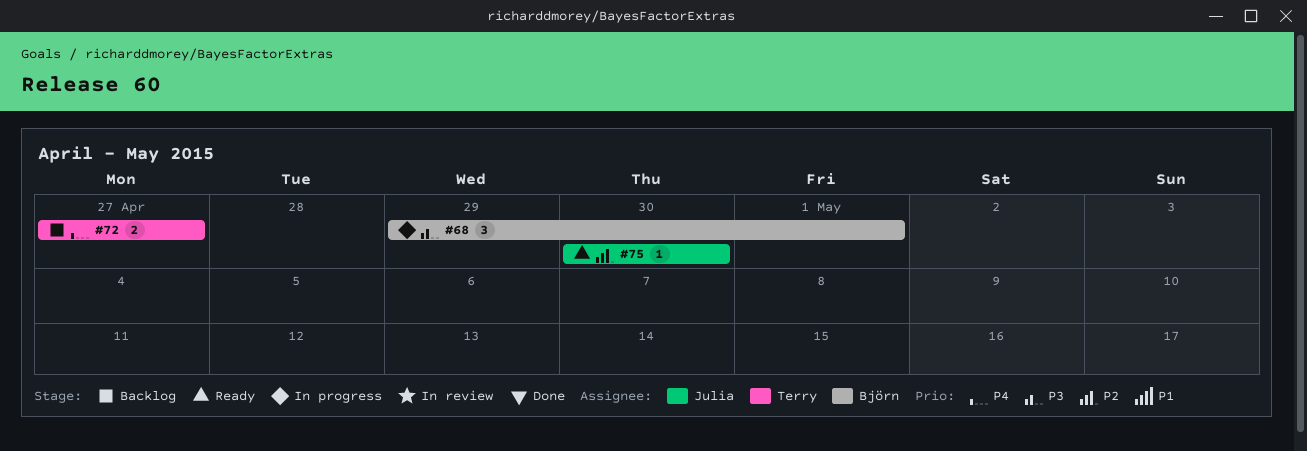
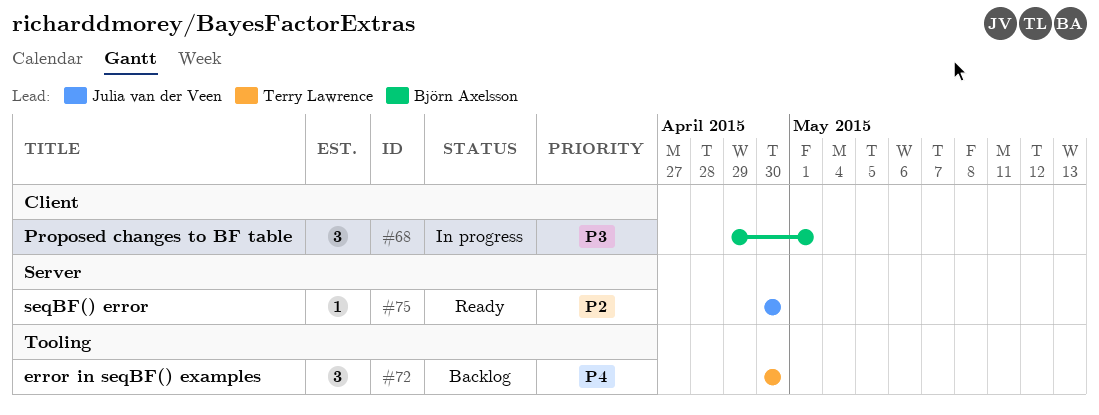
#72, estimate: 2 -> 3
#72, start: Apr 27 -> Apr 30
#72, due: Apr 27 -> Apr 30

